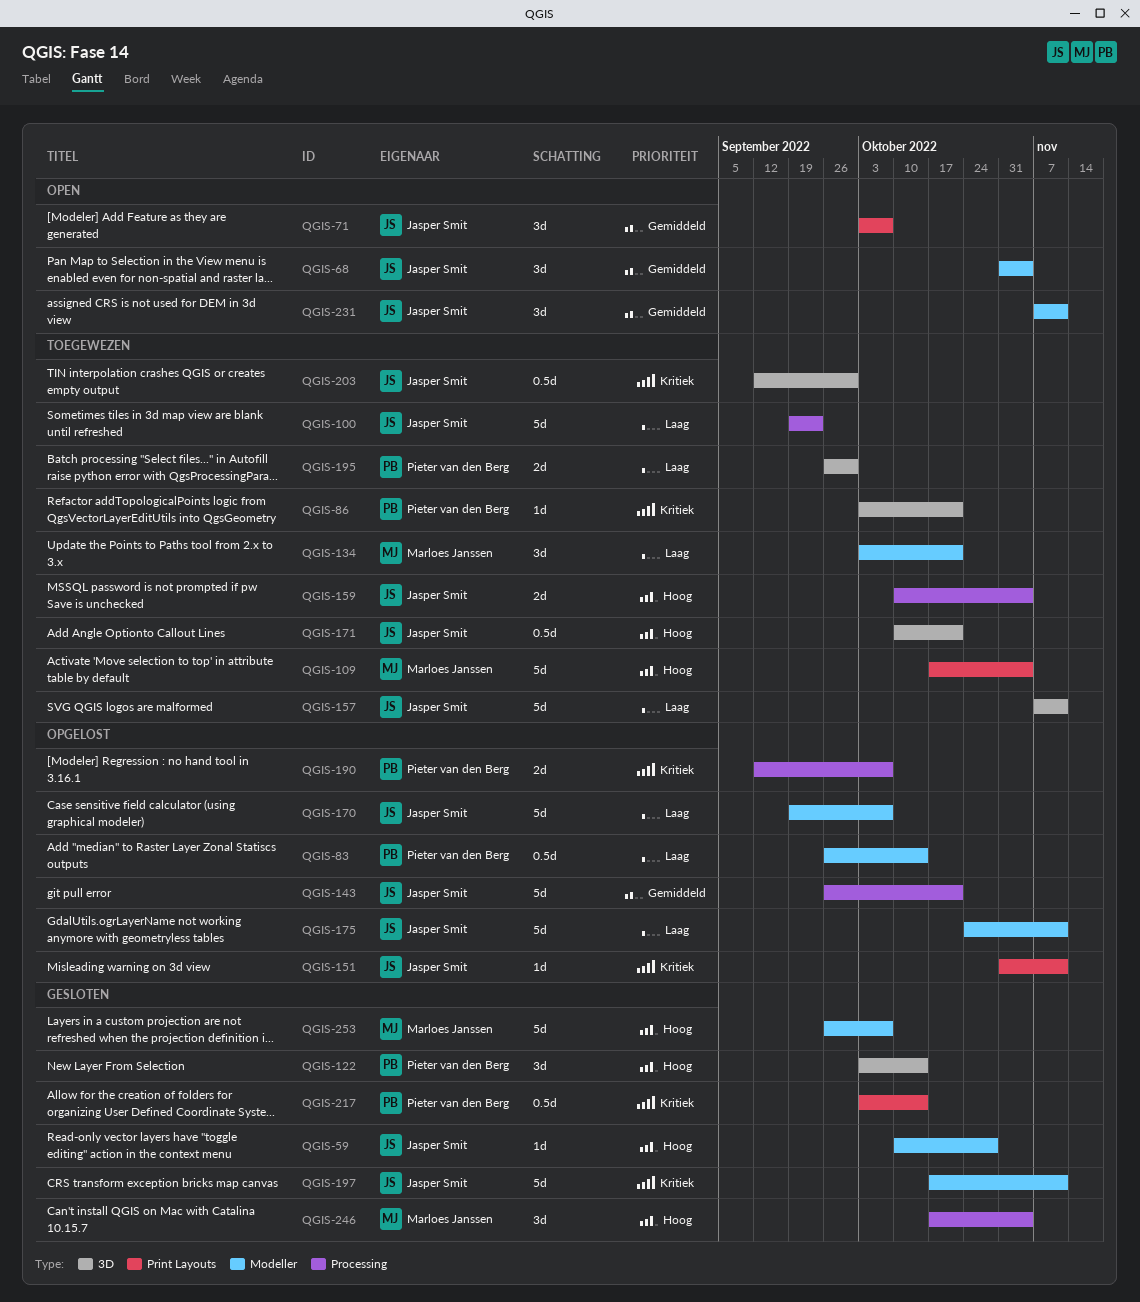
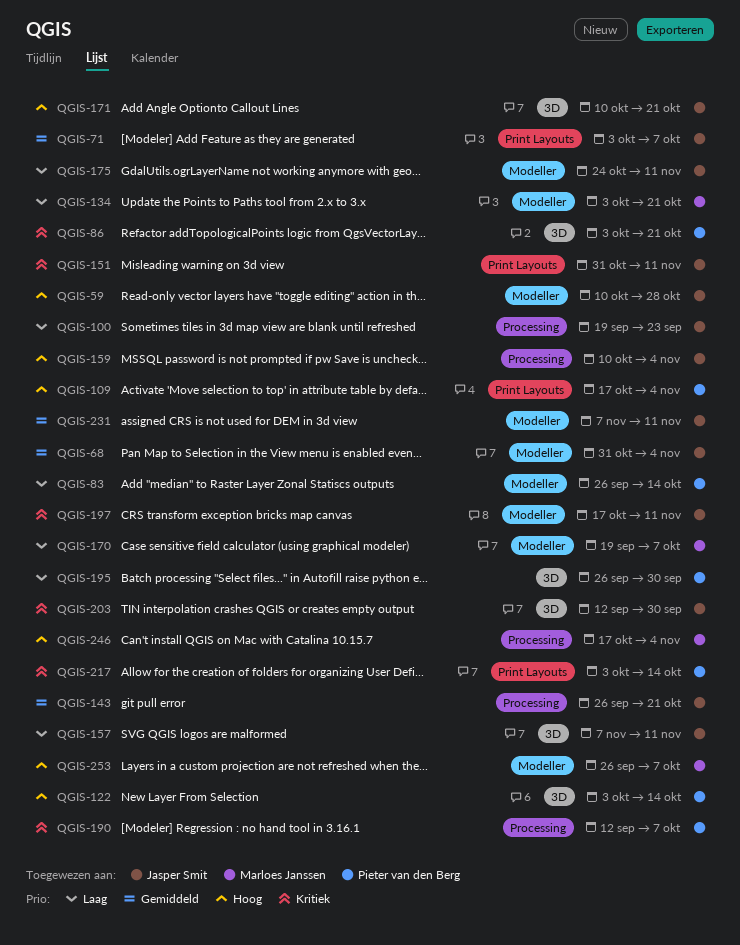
QGIS-109, owner: Marloes Janssen -> Pieter van den Berg
QGIS-170, owner: Jasper Smit -> Marloes Janssen

